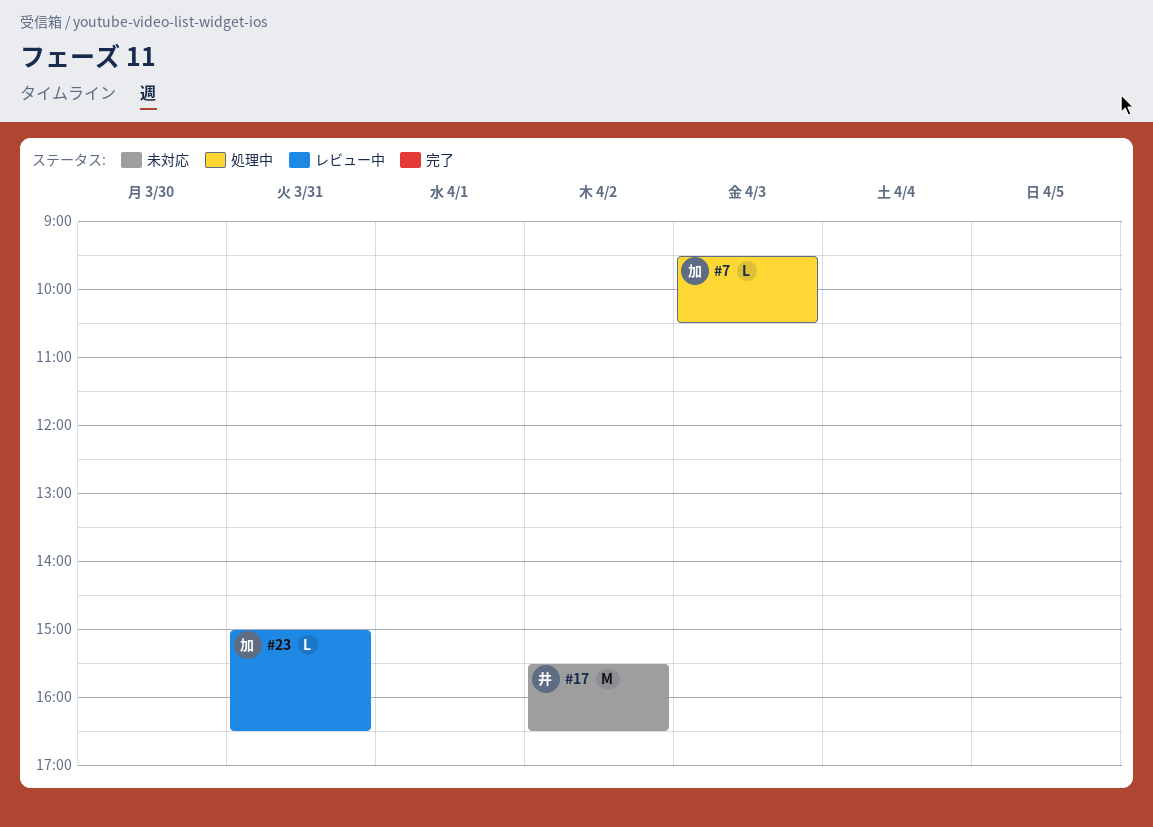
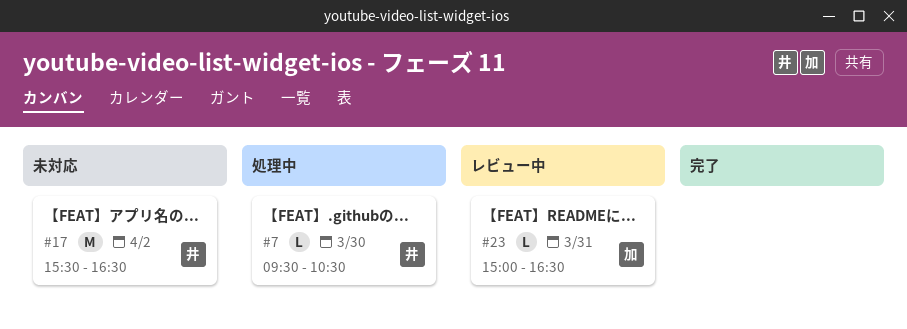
#7, owner: 加 -> 井
#7, day: Apr 3 -> Mar 30

